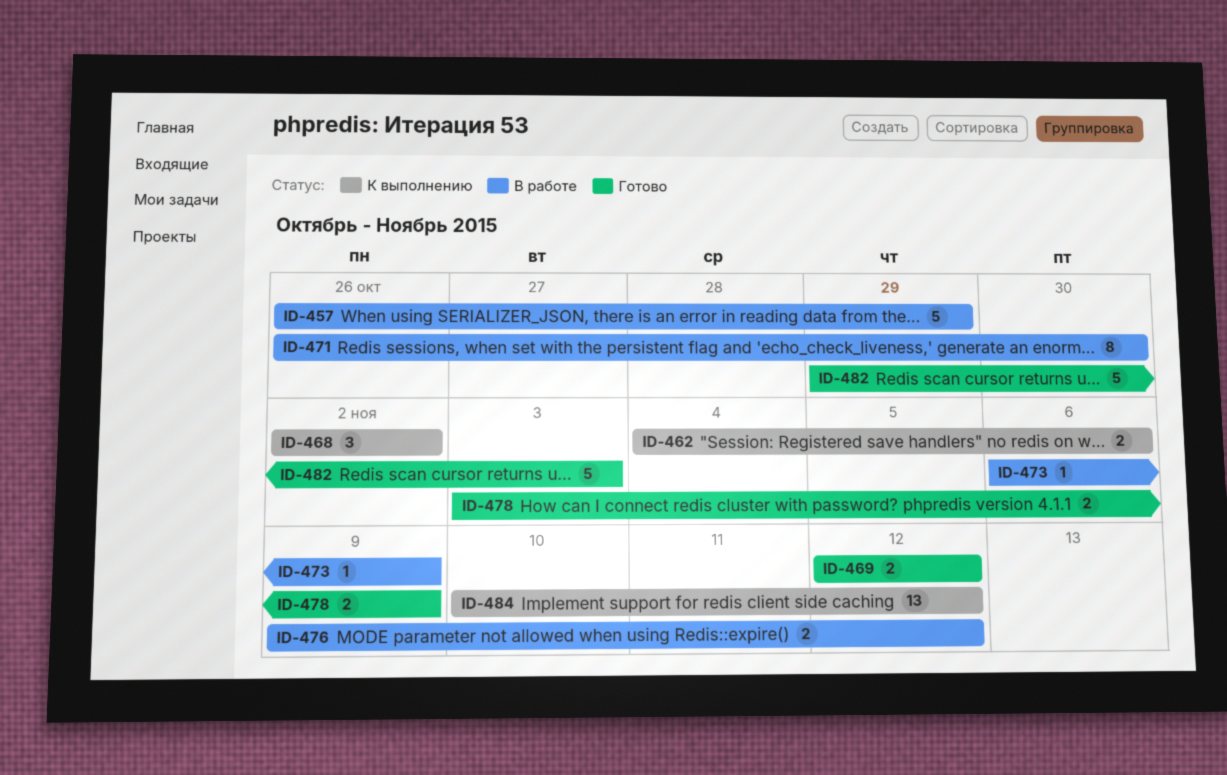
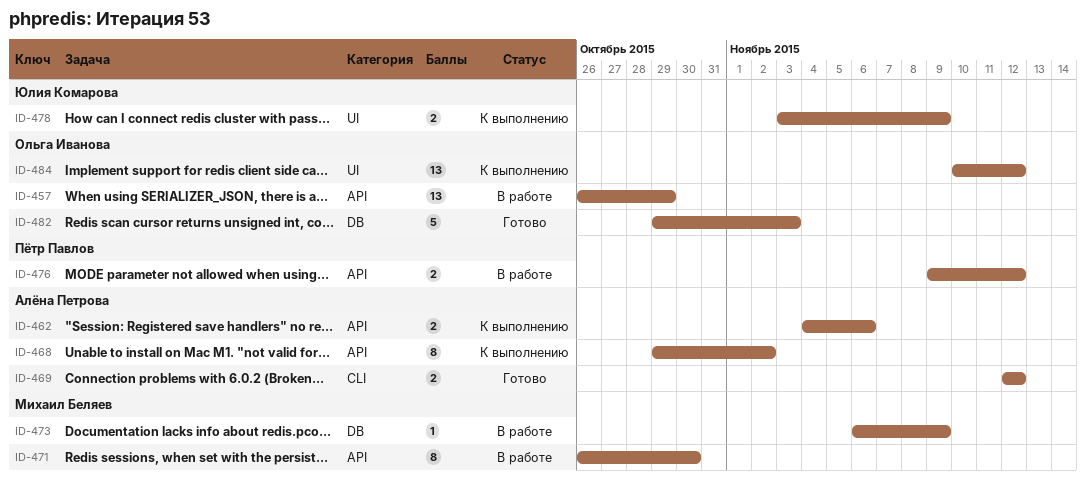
ID-457, estimate: 5 -> 13
ID-468, estimate: 3 -> 8
ID-468, start: Nov 2 -> Oct 29
ID-478, status: Готово -> К выполнению

